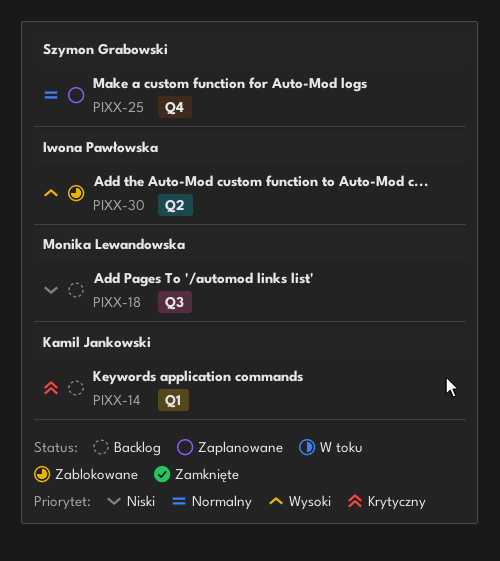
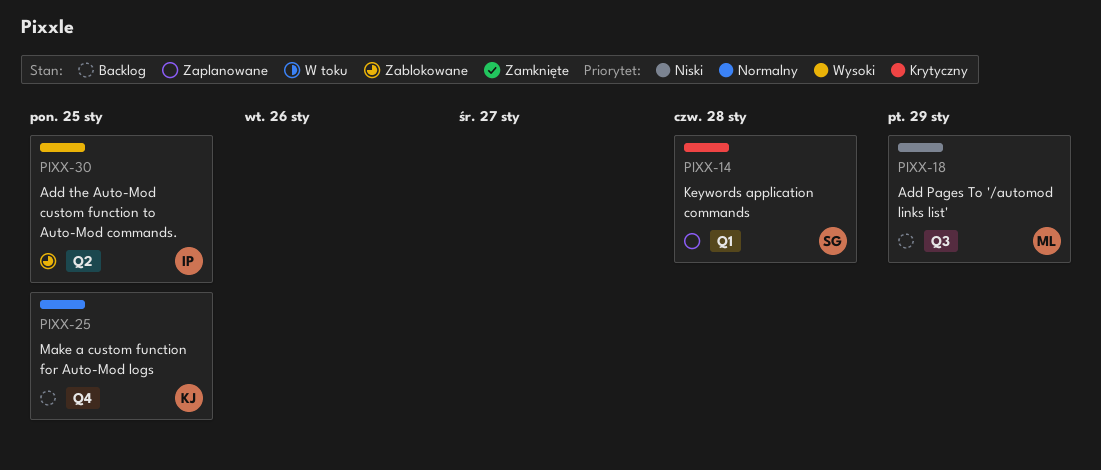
PIXX-14, status: Backlog -> Zaplanowane
PIXX-14, owner: Kamil Jankowski -> Szymon Grabowski
PIXX-25, status: Zaplanowane -> Backlog
PIXX-25, owner: Szymon Grabowski -> Kamil Jankowski

